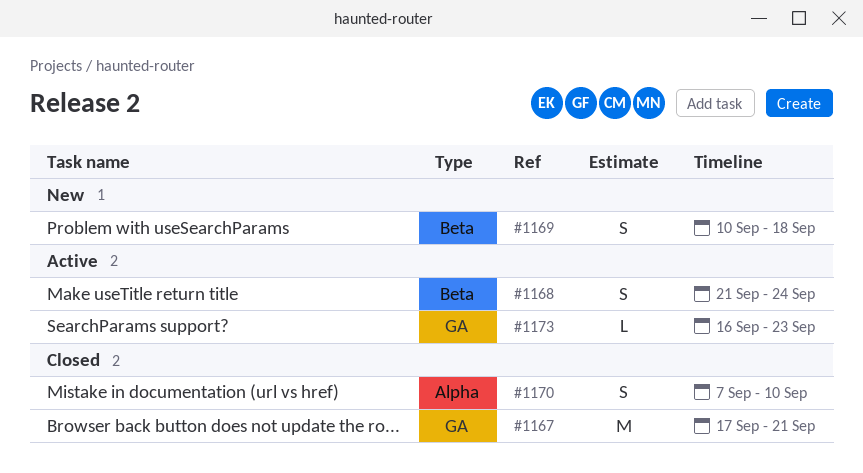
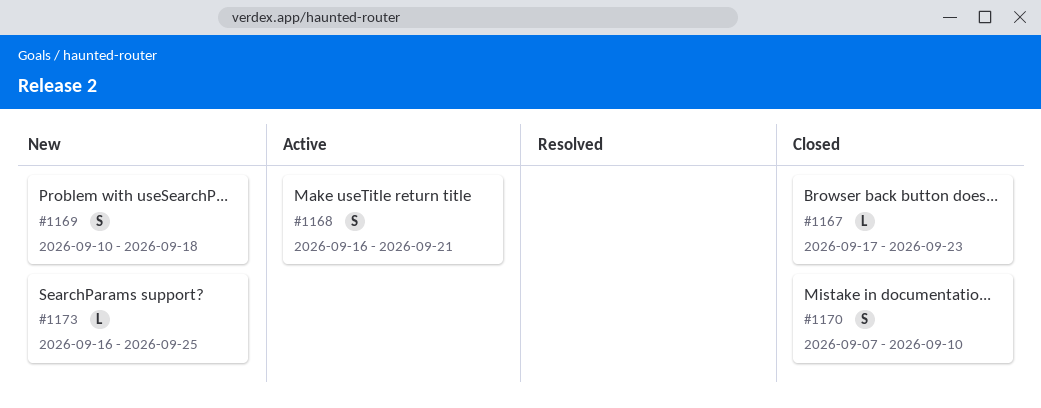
#1167, estimate: M -> L
#1167, due: Sep 21 -> Sep 23
#1168, start: Sep 21 -> Sep 16
#1168, due: Sep 24 -> Sep 21
#1173, status: Active -> New
#1173, due: Sep 23 -> Sep 25

